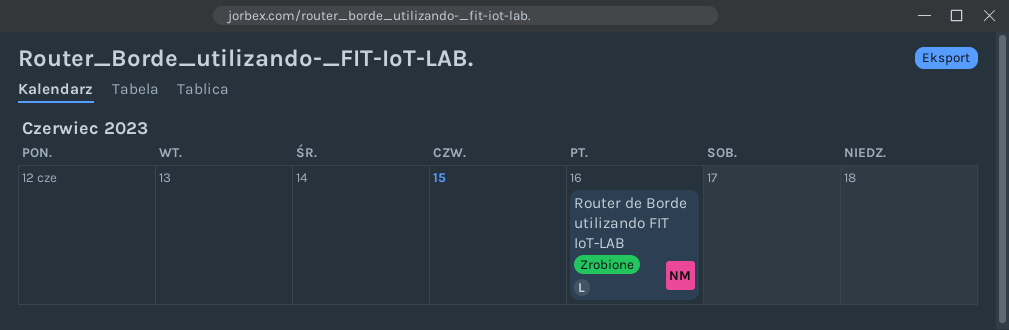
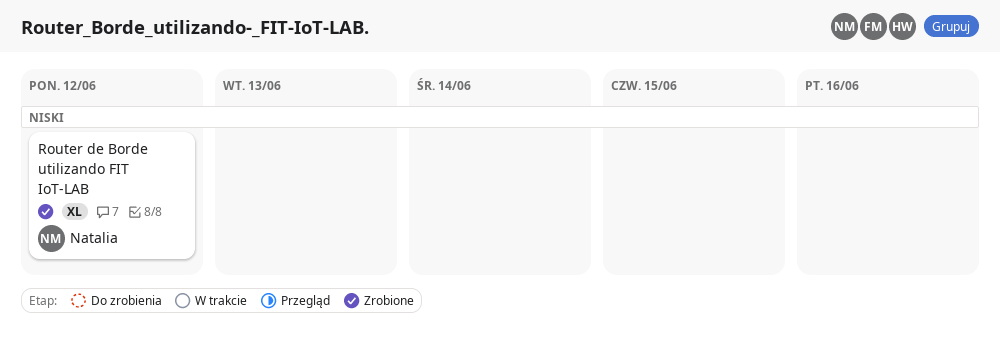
Router de Borde utilizando FIT IoT-LAB, estimate: L -> XL
Router de Borde utilizando FIT IoT-LAB, due: Jun 16 -> Jun 12

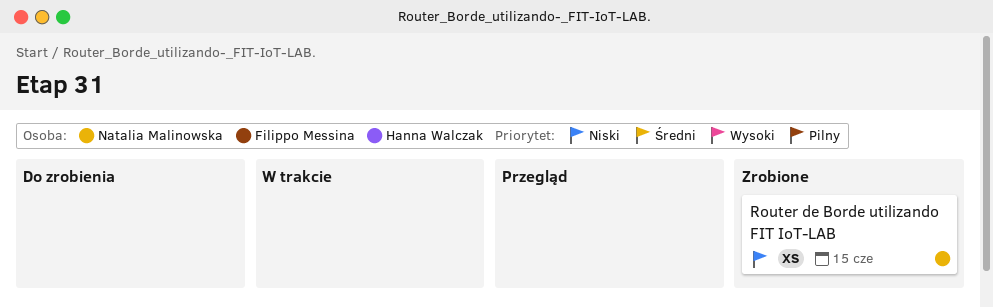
Router de Borde utilizando FIT IoT-LAB, estimate: XL -> XS
Router de Borde utilizando FIT IoT-LAB, due: Jun 12 -> Jun 15

